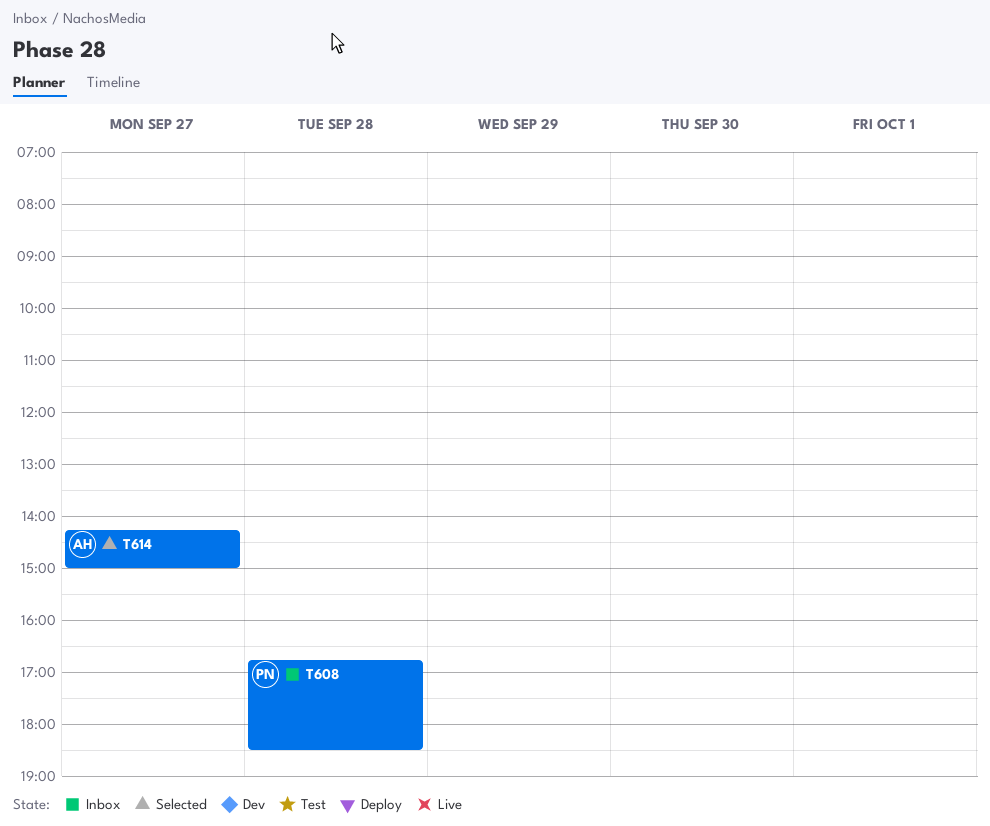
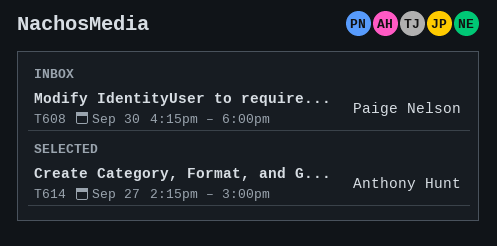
T608, day: Sep 28 -> Sep 30
T608, begins: 16:45 -> 16:15
T608, ends: 18:30 -> 18:00

